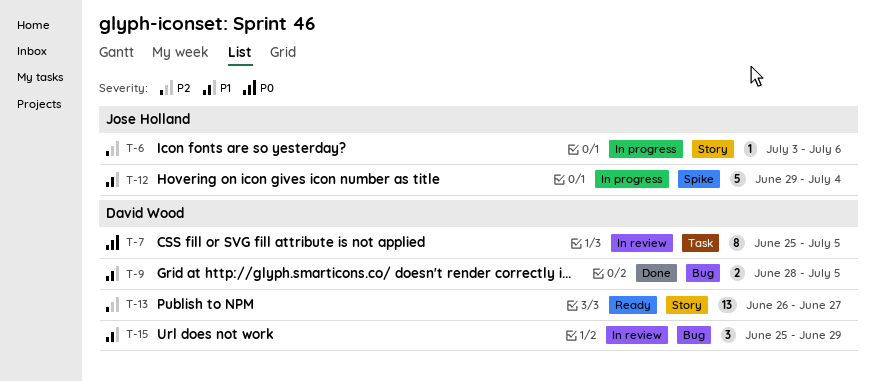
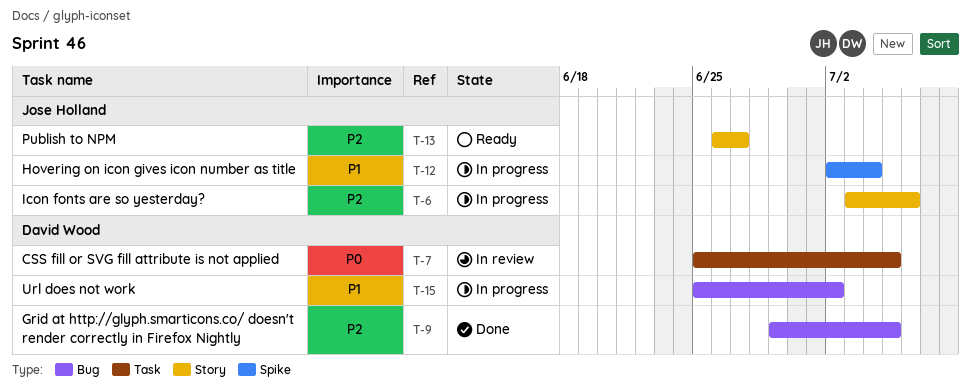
T-9, priority: P1 -> P2
T-9, start: Jun 28 -> Jun 29
T-12, start: Jun 29 -> Jul 2
T-13, owner: David Wood -> Jose Holland
T-15, status: In review -> In progress
T-15, due: Jun 29 -> Jul 2

